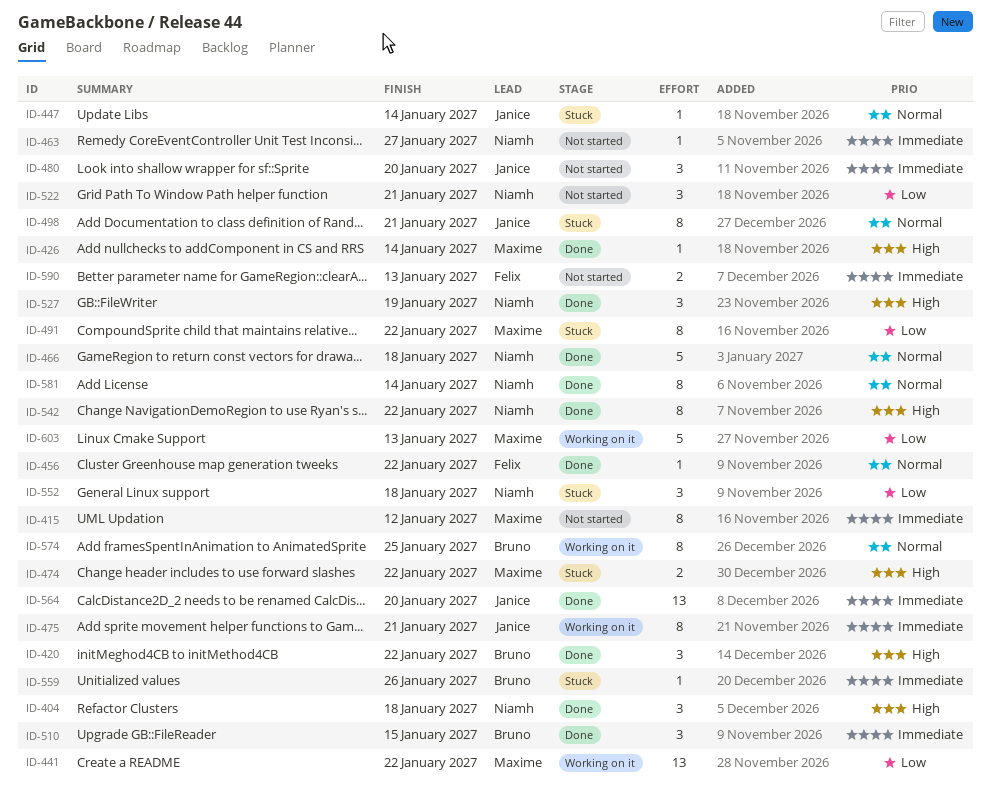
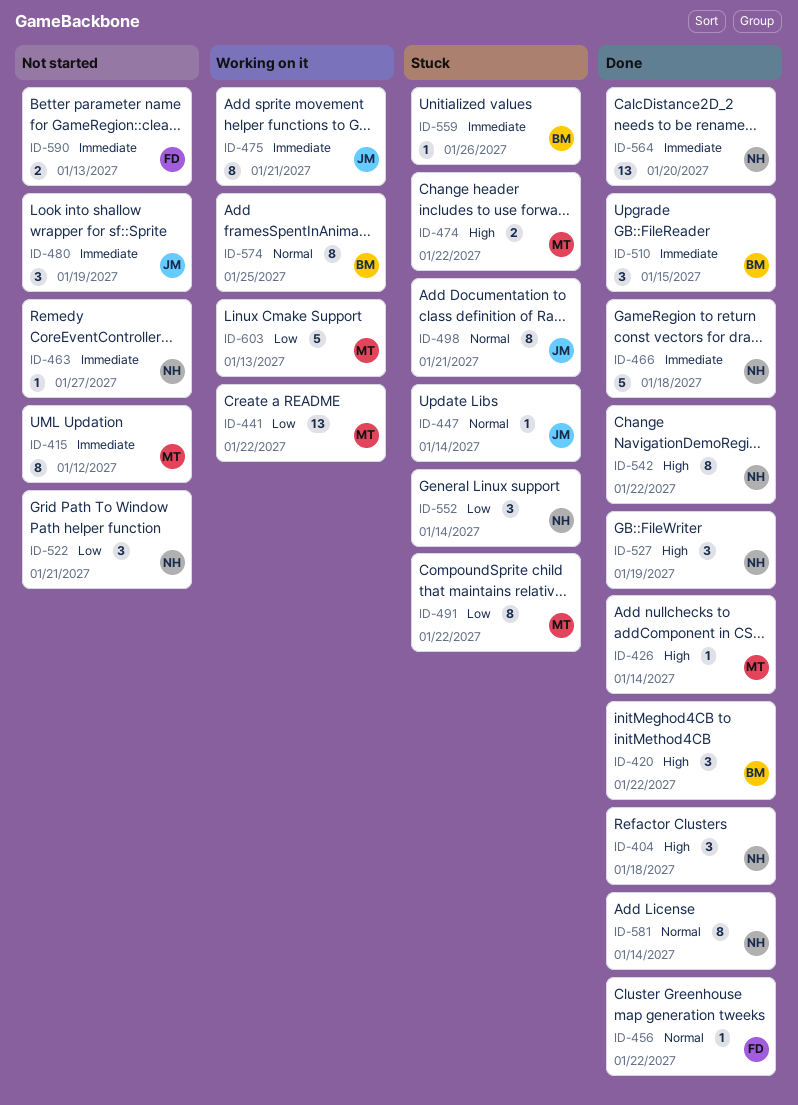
ID-466, priority: Normal -> Immediate
ID-480, due: Jan 20 -> Jan 19
ID-552, due: Jan 18 -> Jan 14
ID-564, owner: Janice -> Niamh

